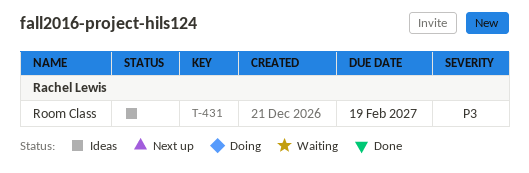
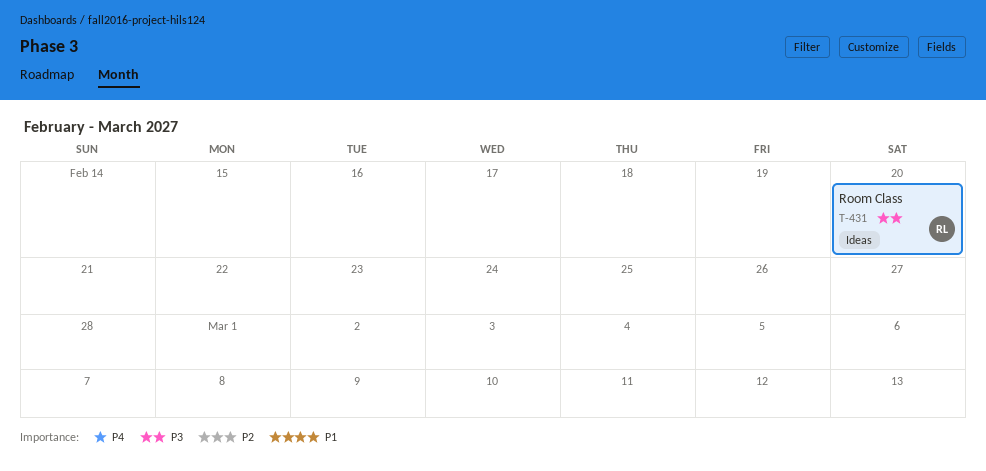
T-431, due: Feb 19 -> Feb 20

